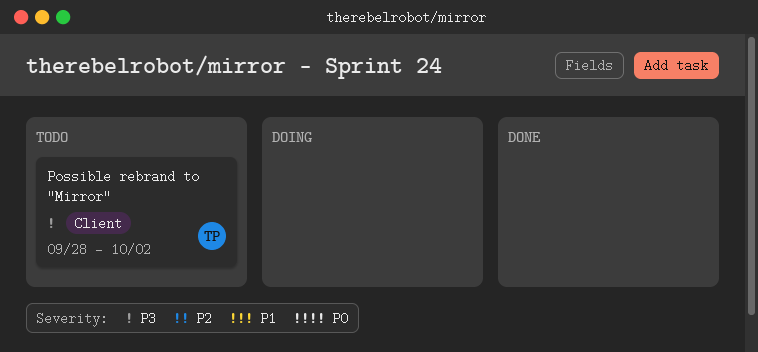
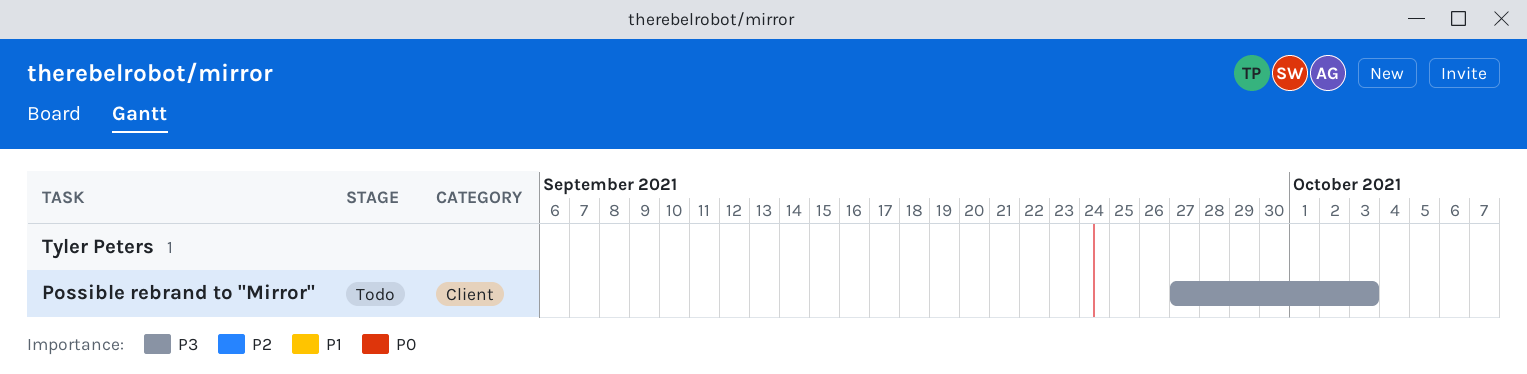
Possible rebrand to "Mirror", start: Sep 28 -> Sep 27
Possible rebrand to "Mirror", due: Oct 2 -> Oct 3

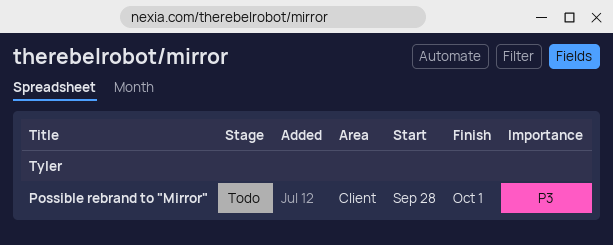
Possible rebrand to "Mirror", start: Sep 27 -> Sep 28
Possible rebrand to "Mirror", due: Oct 3 -> Oct 1

